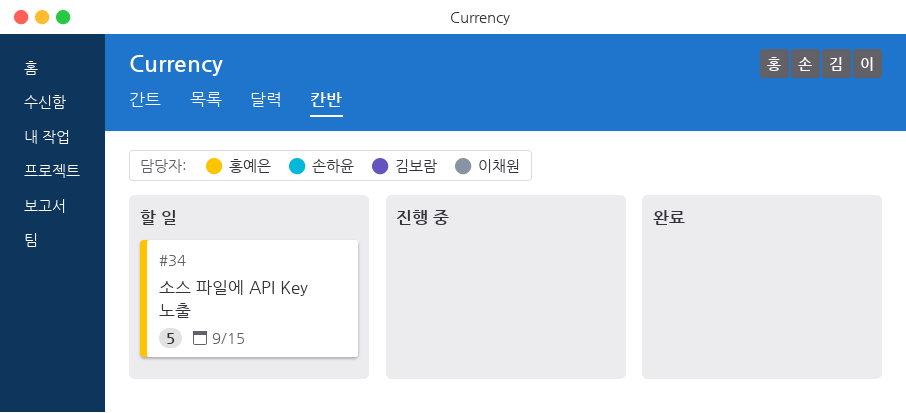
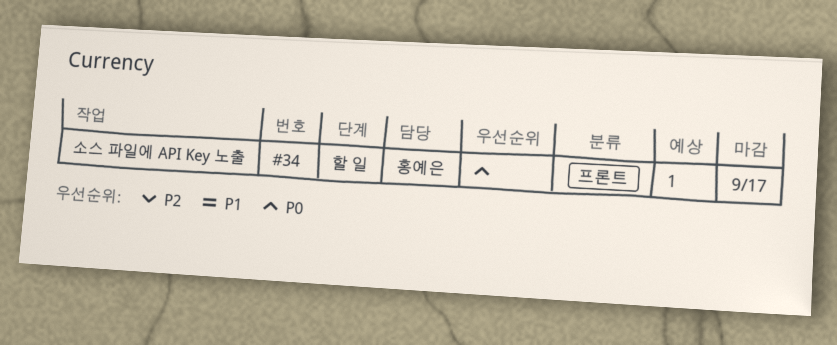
#34, estimate: 5 -> 1
#34, due: Sep 15 -> Sep 17

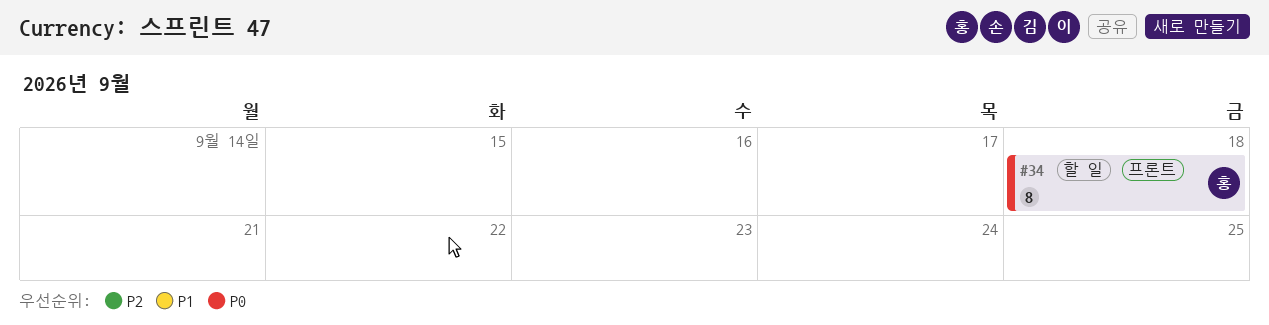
#34, estimate: 1 -> 8
#34, due: Sep 17 -> Sep 18

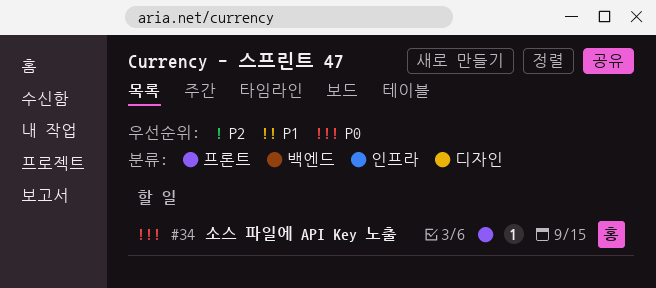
#34, estimate: 8 -> 1
#34, due: Sep 18 -> Sep 15

